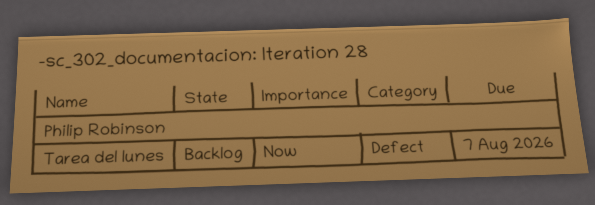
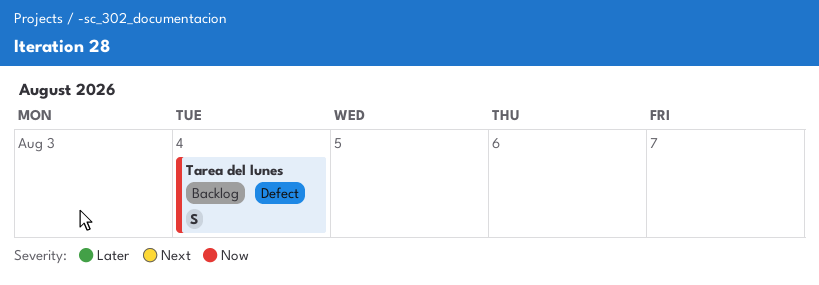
Tarea del lunes, due: Aug 7 -> Aug 4

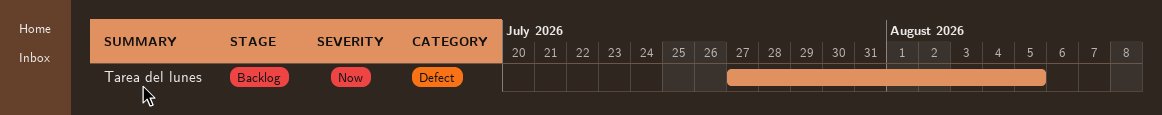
Tarea del lunes, due: Aug 4 -> Aug 5

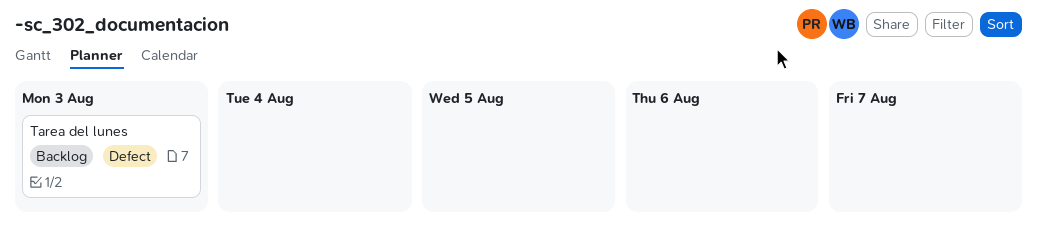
Tarea del lunes, due: Aug 5 -> Aug 3

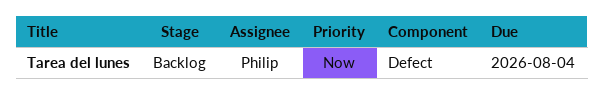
Tarea del lunes, due: Aug 3 -> Aug 4

